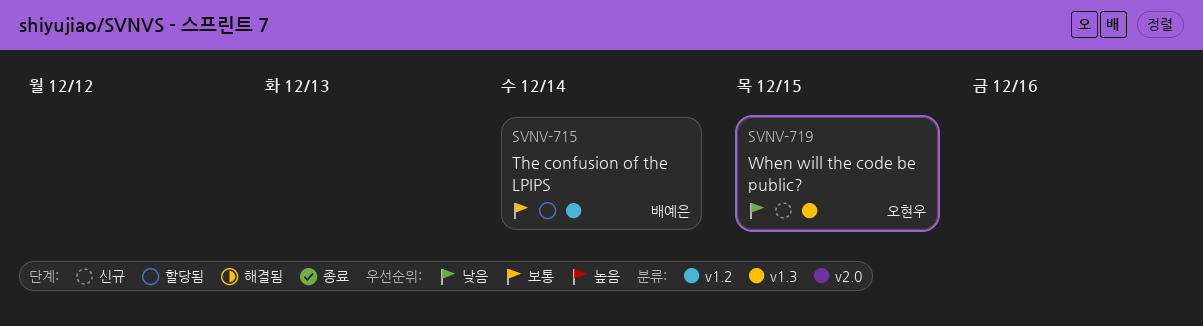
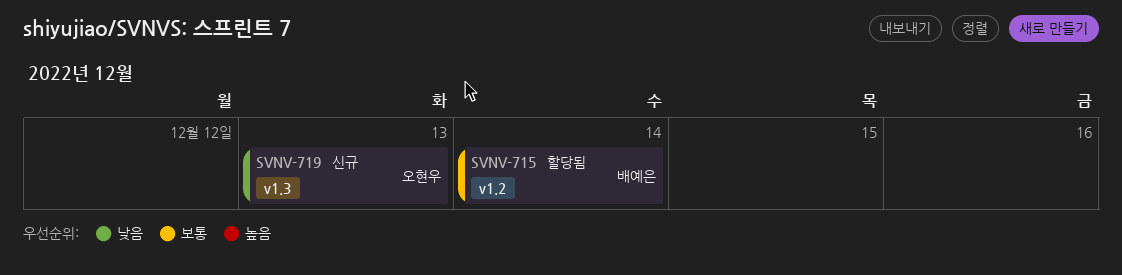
SVNV-719, due: Dec 15 -> Dec 13

